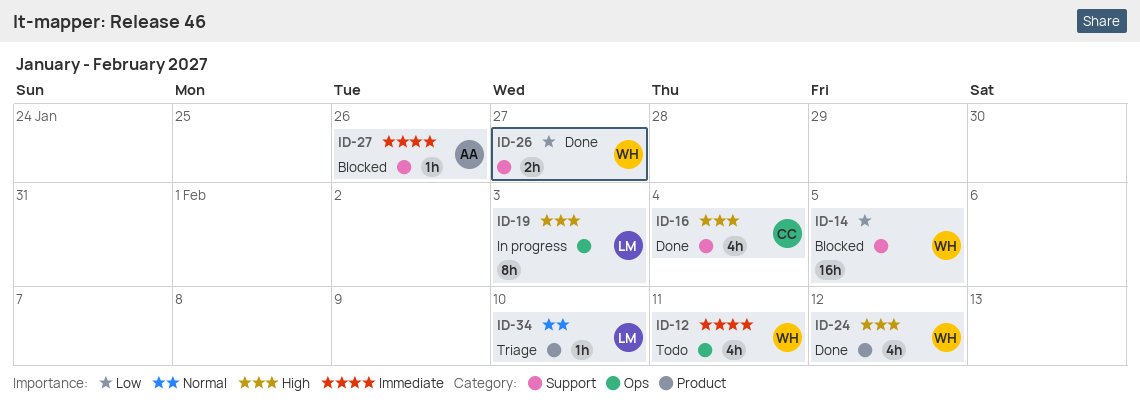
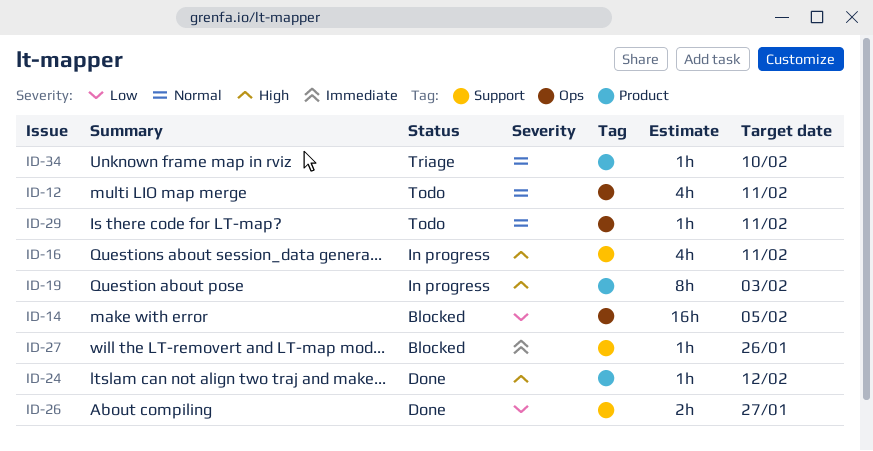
ID-12, priority: Immediate -> Normal
ID-14, label: Support -> Ops
ID-16, status: Done -> In progress
ID-16, due: Feb 4 -> Feb 11
ID-19, label: Ops -> Product
ID-24, estimate: 4h -> 1h
ID-29: none -> present

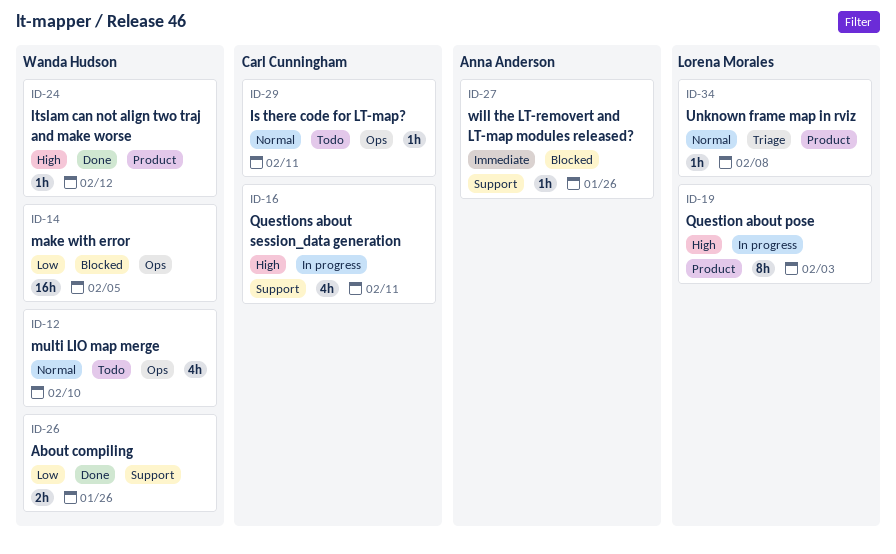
ID-12, due: Feb 11 -> Feb 10
ID-26, due: Jan 27 -> Jan 26
ID-34, due: Feb 10 -> Feb 8

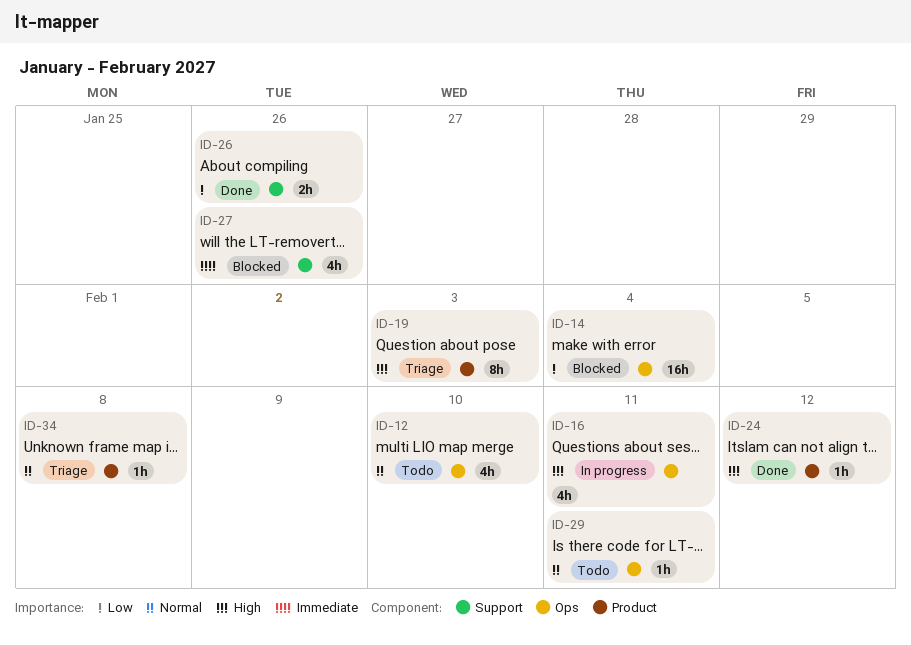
ID-14, due: Feb 5 -> Feb 4
ID-16, label: Support -> Ops
ID-19, status: In progress -> Triage
ID-27, estimate: 1h -> 4h

